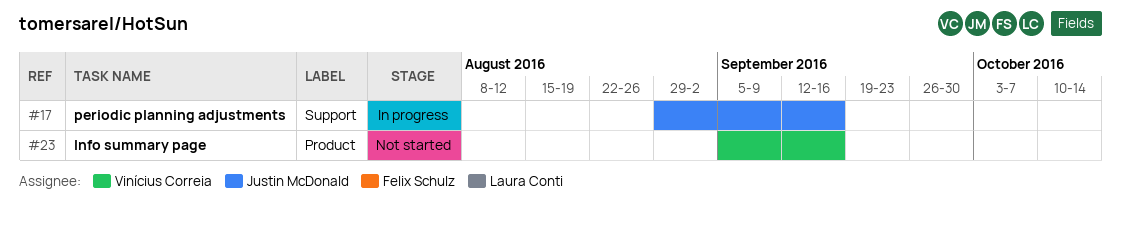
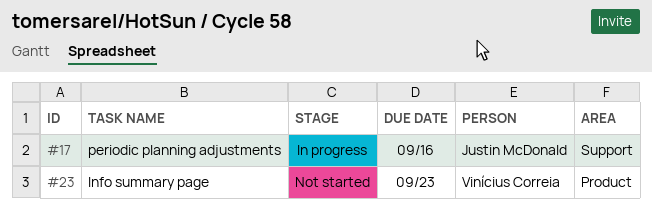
#23, due: Sep 16 -> Sep 23

